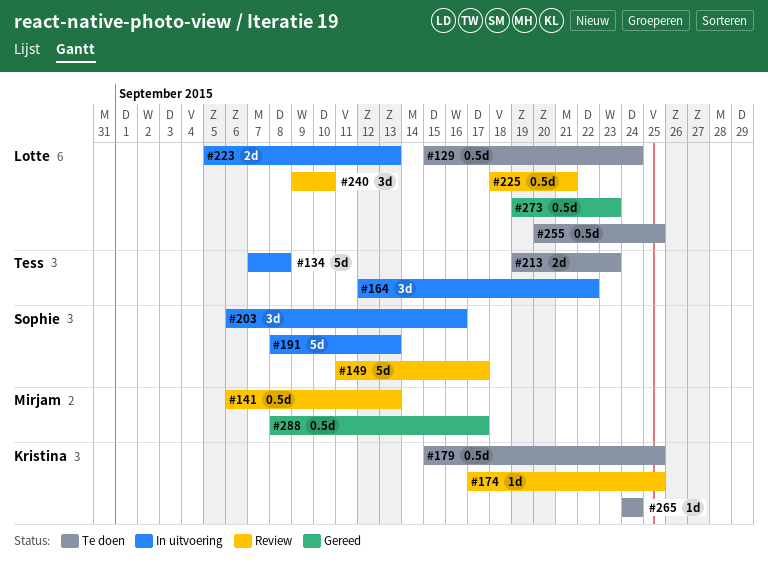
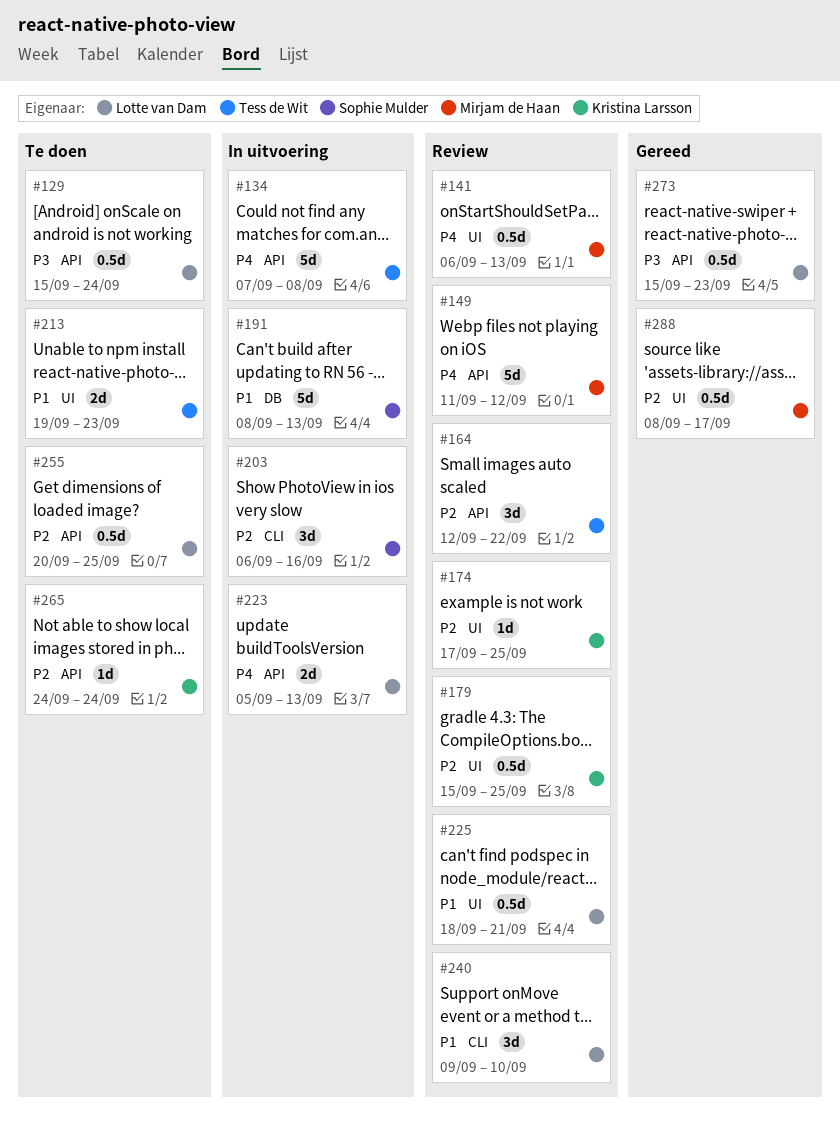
#149, owner: Sophie Mulder -> Mirjam de Haan
#149, due: Sep 17 -> Sep 12
#164, status: In uitvoering -> Review
#179, status: Te doen -> Review
#273, start: Sep 19 -> Sep 15

